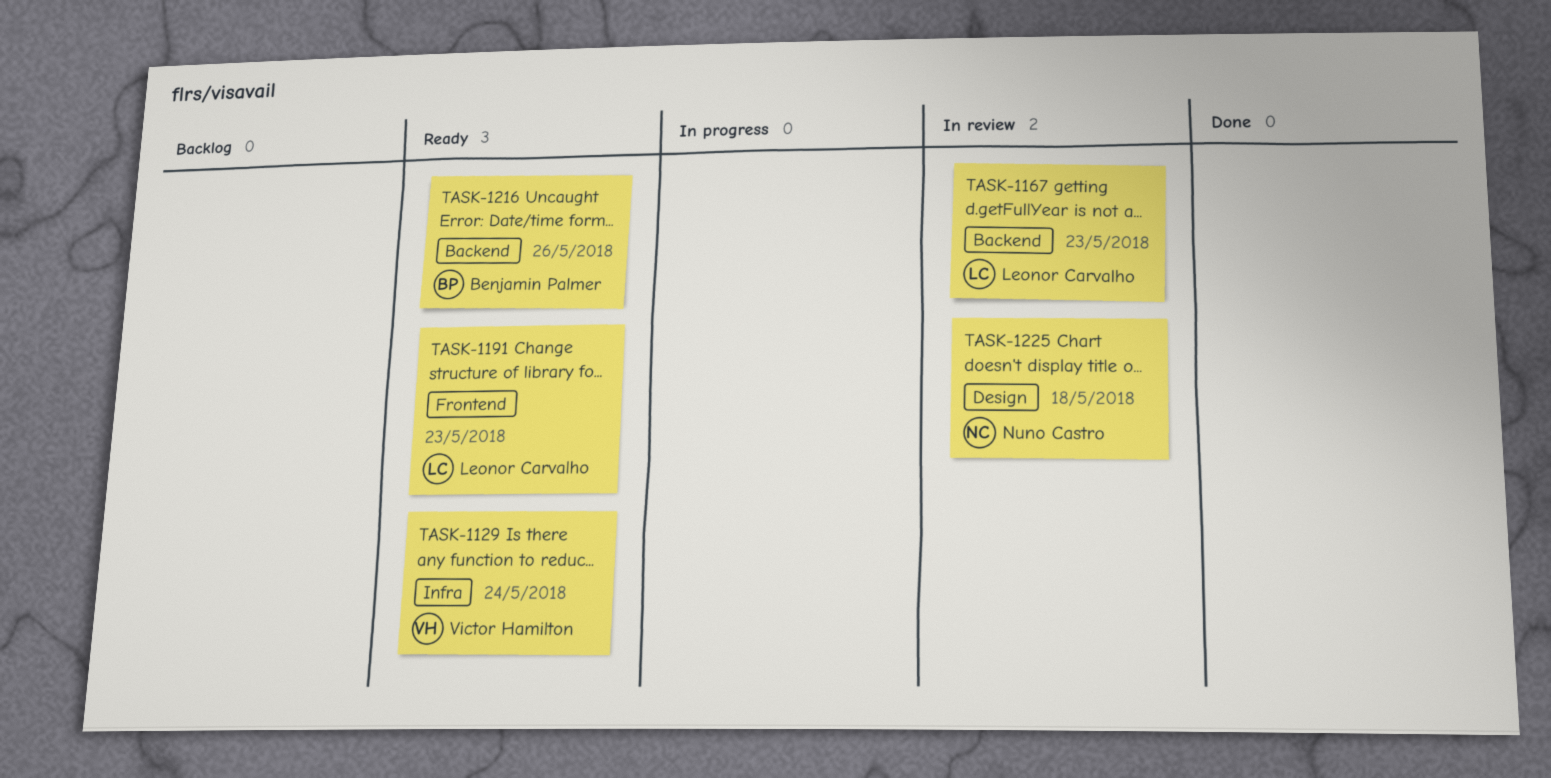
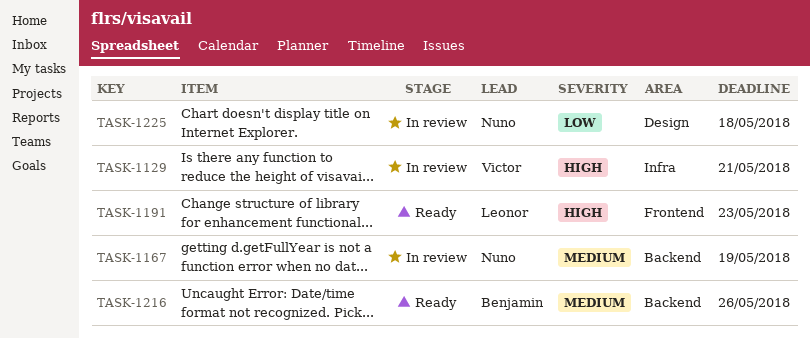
TASK-1129, status: Ready -> In review
TASK-1129, due: May 24 -> May 21
TASK-1167, owner: Leonor Carvalho -> Nuno Castro
TASK-1167, due: May 23 -> May 19

